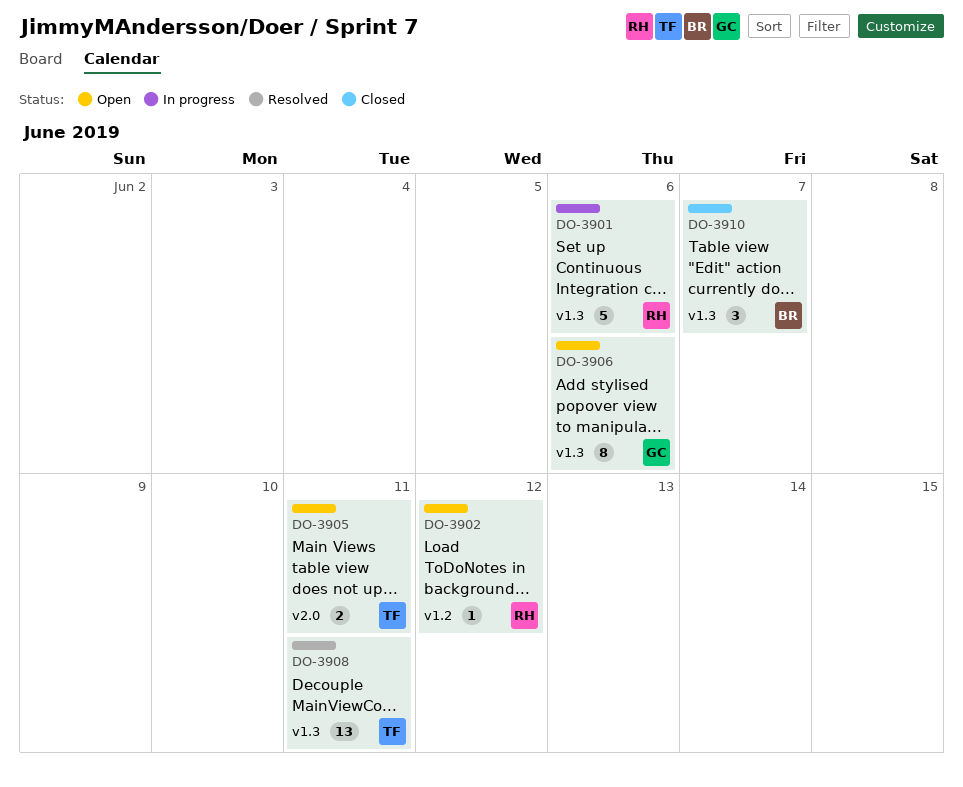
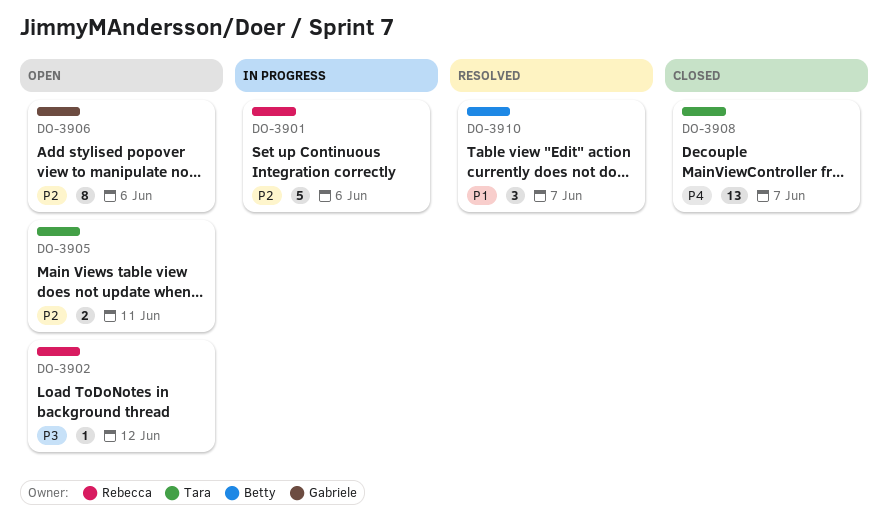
DO-3908, status: Resolved -> Closed
DO-3908, due: Jun 11 -> Jun 7
DO-3910, status: Closed -> Resolved

